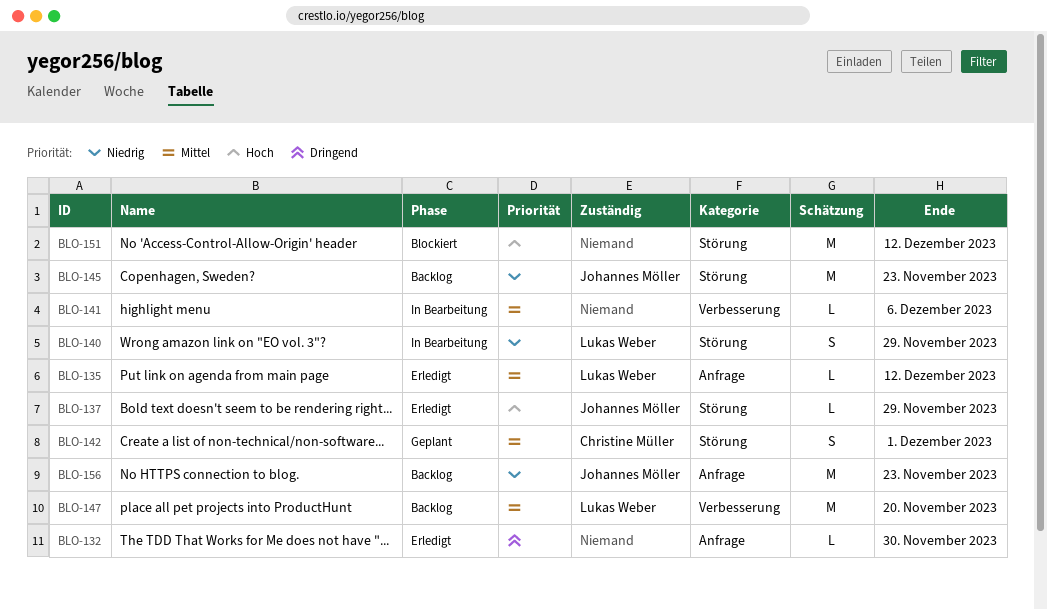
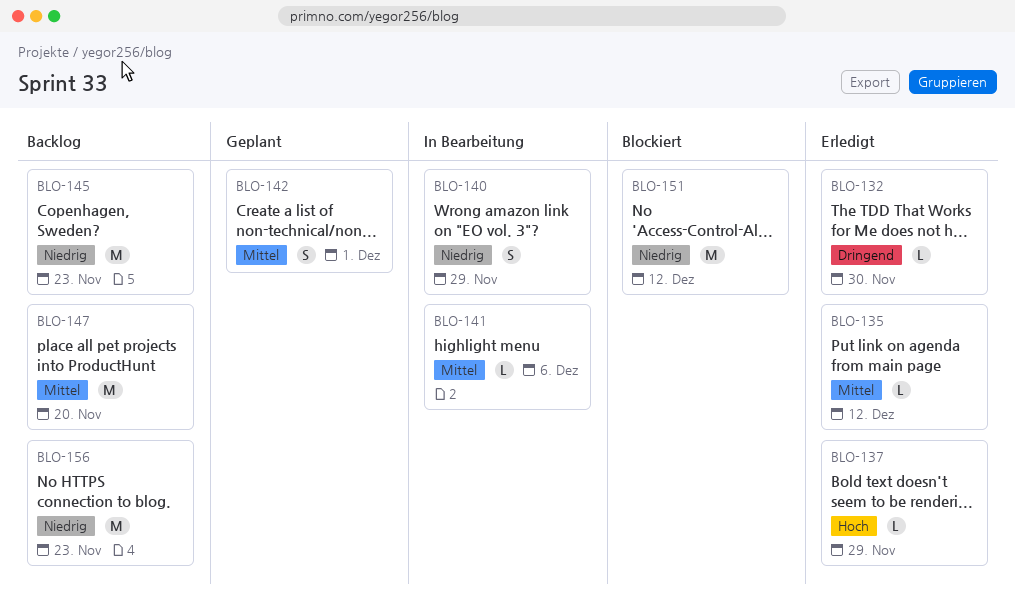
BLO-151, priority: Hoch -> Niedrig

